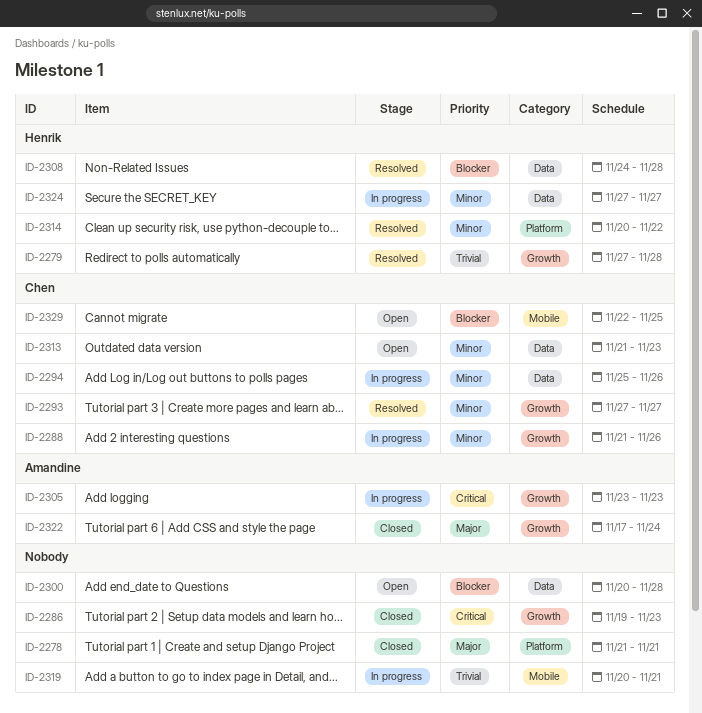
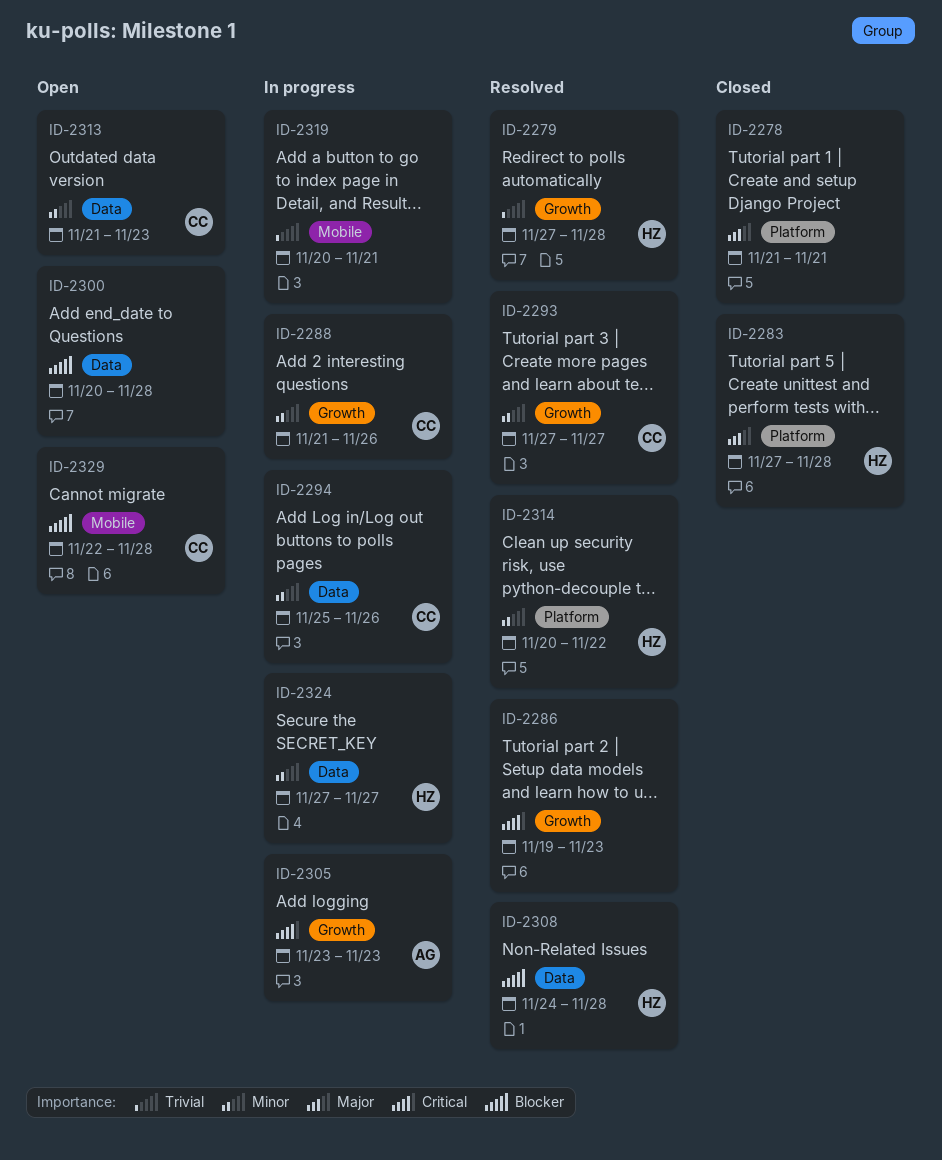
ID-2283: none -> present
ID-2286, status: Closed -> Resolved
ID-2322: present -> none
ID-2329, due: Nov 25 -> Nov 28

